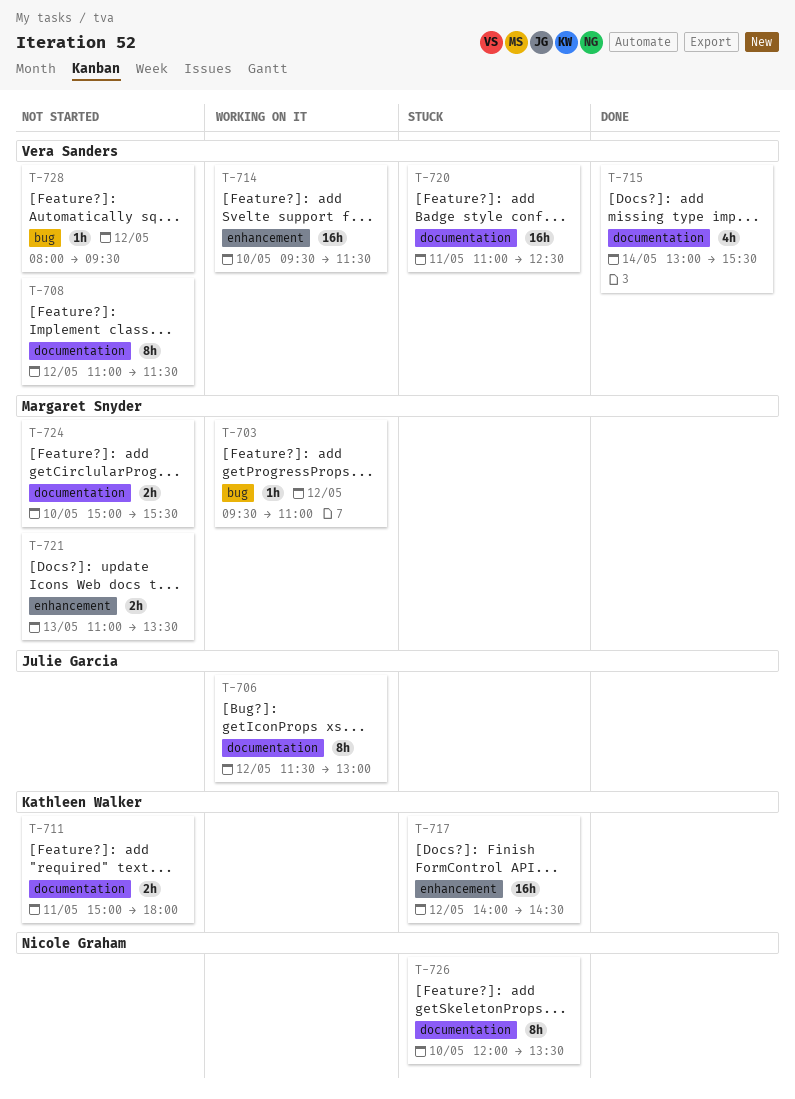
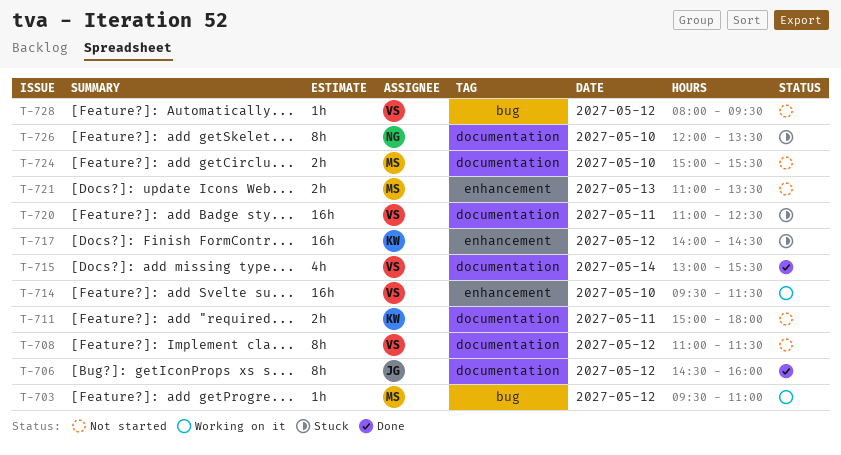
T-706, status: Working on it -> Done
T-706, begins: 11:30 -> 14:30
T-706, ends: 13:00 -> 16:00

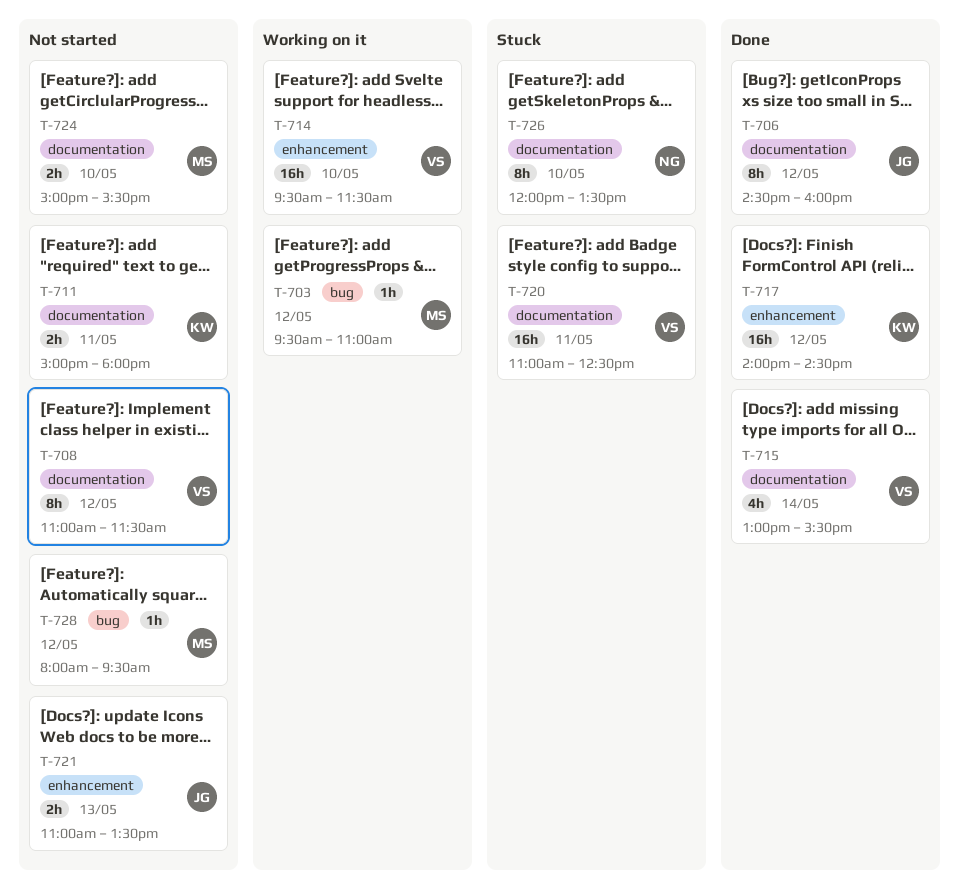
T-717, status: Stuck -> Done
T-721, owner: MS -> JG
T-728, owner: VS -> MS

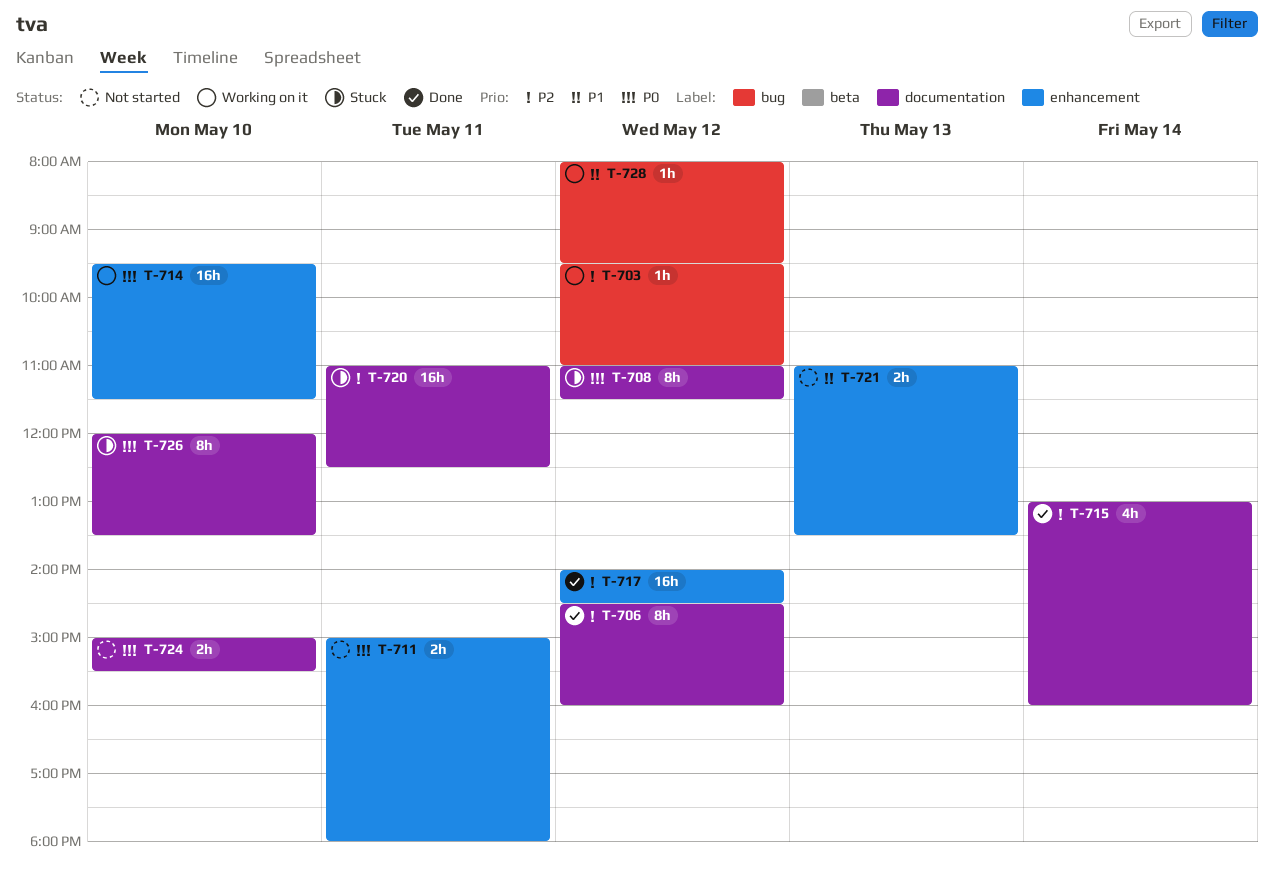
T-708, status: Not started -> Stuck
T-711, label: documentation -> enhancement
T-715, ends: 15:30 -> 16:00
T-728, status: Not started -> Working on it

